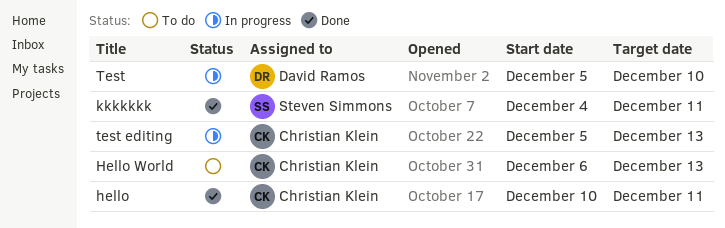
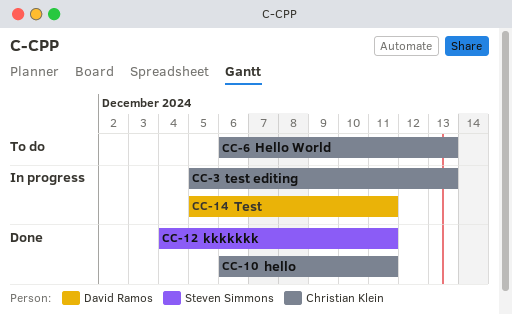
hello, start: Dec 10 -> Dec 6
Test, due: Dec 10 -> Dec 11

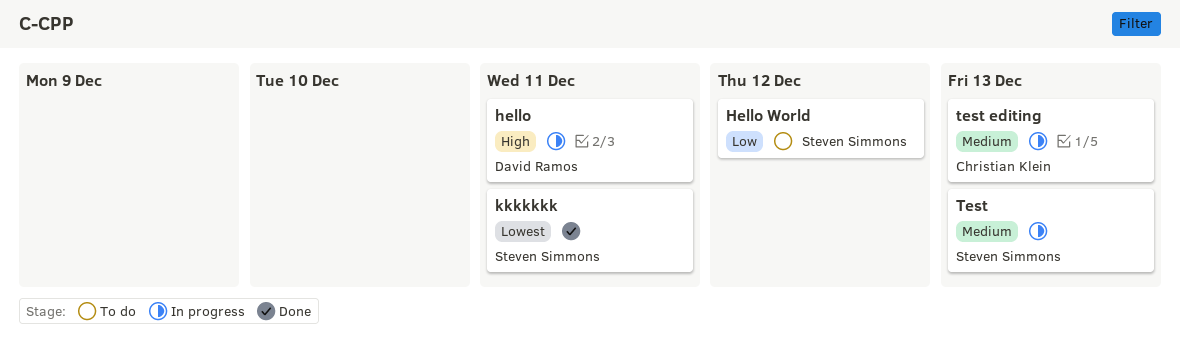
hello, status: Done -> In progress
hello, owner: Christian Klein -> David Ramos
Hello World, owner: Christian Klein -> Steven Simmons
Hello World, due: Dec 13 -> Dec 12
Test, owner: David Ramos -> Steven Simmons
Test, due: Dec 11 -> Dec 13

